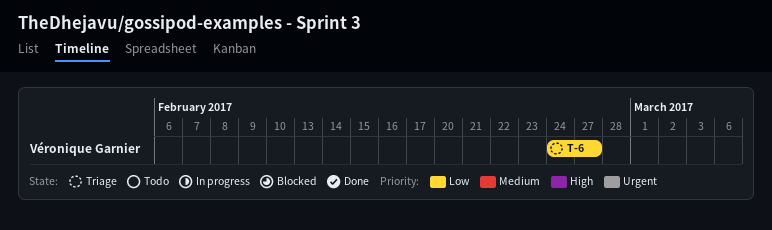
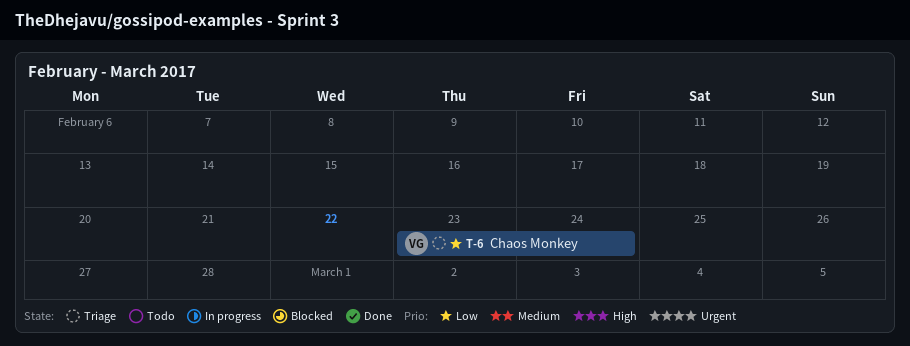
T-6, start: Feb 24 -> Feb 23
T-6, due: Feb 27 -> Feb 24

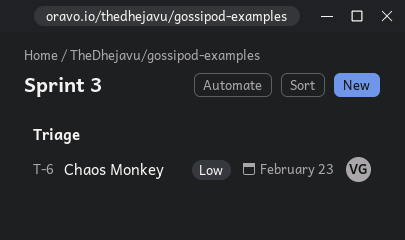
T-6, due: Feb 24 -> Feb 23

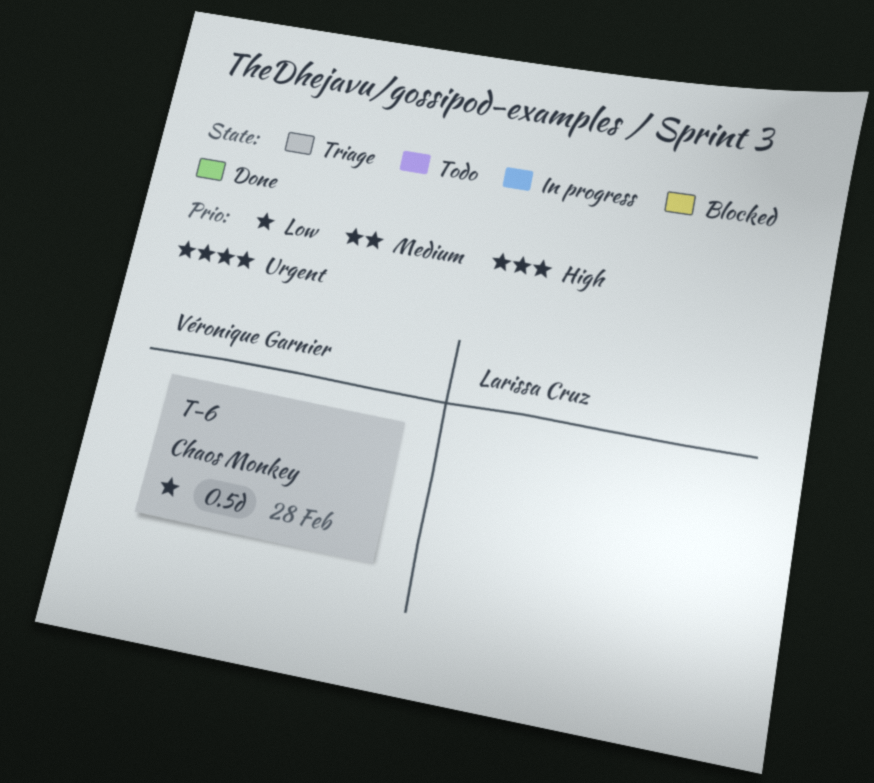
T-6, due: Feb 23 -> Feb 28

